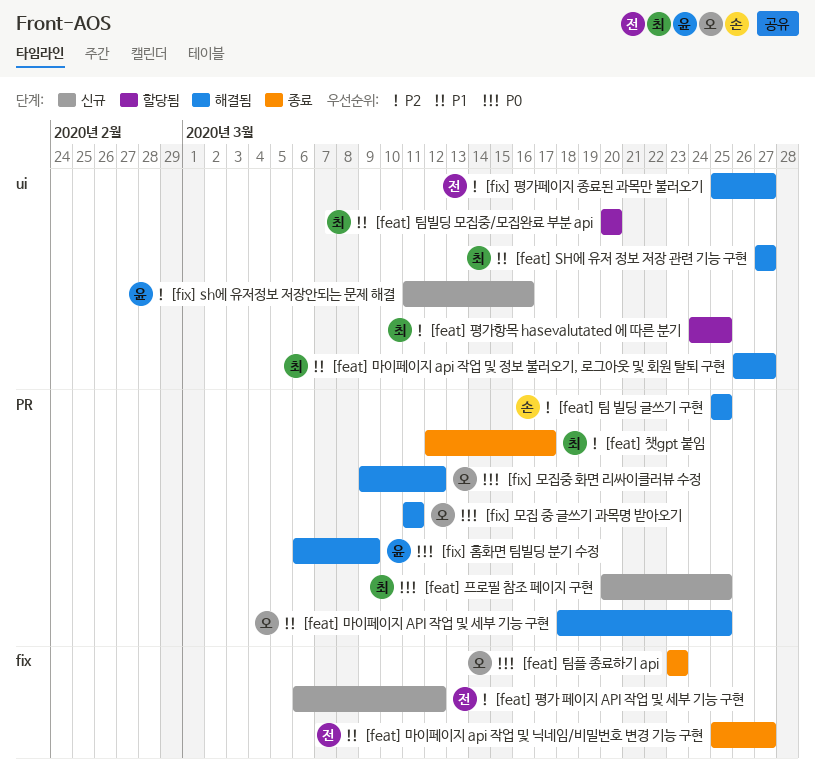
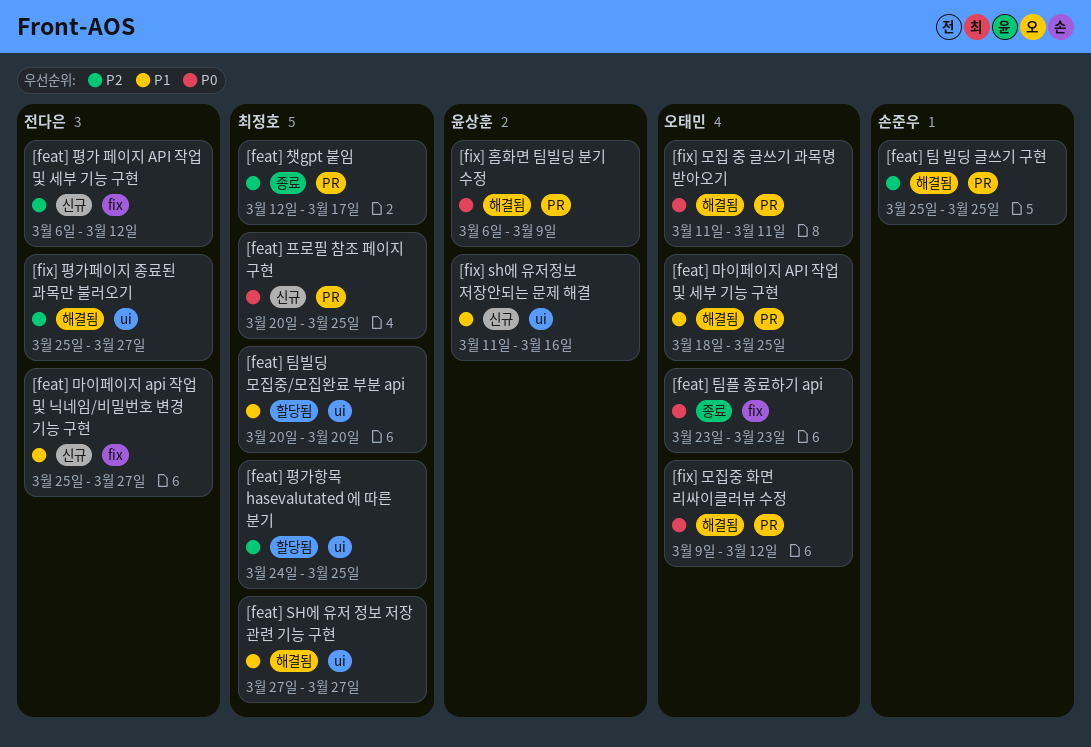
[feat] 마이페이지 api 작업 및 닉네임/비밀번호 변경 기능 구현, status: 종료 -> 신규
[feat] 마이페이지 api 작업 및 정보 불러오기, 로그아웃 및 회원 탈퇴 구현: present -> none
[fix] sh에 유저정보 저장안되는 문제 해결, priority: P2 -> P1

